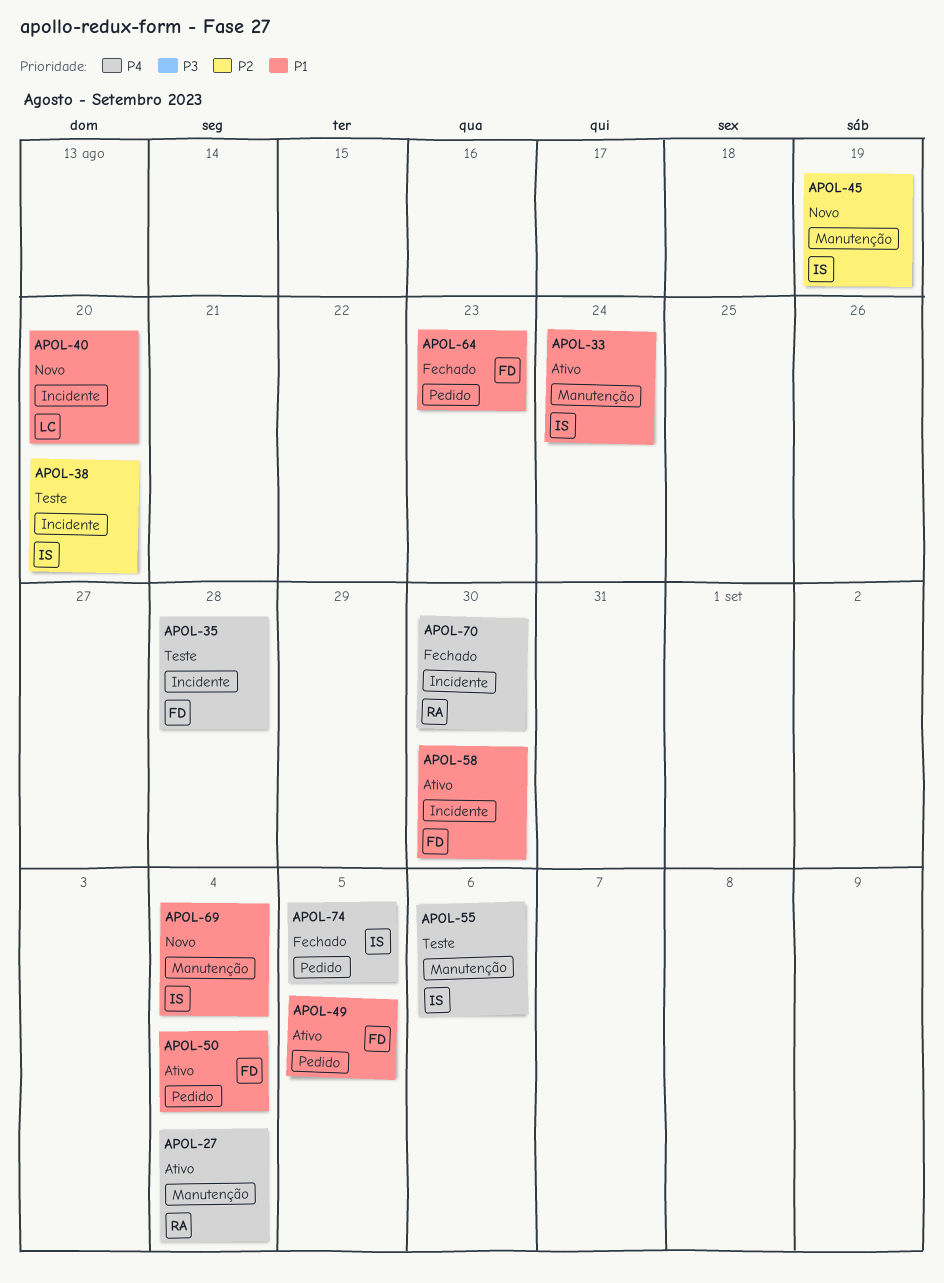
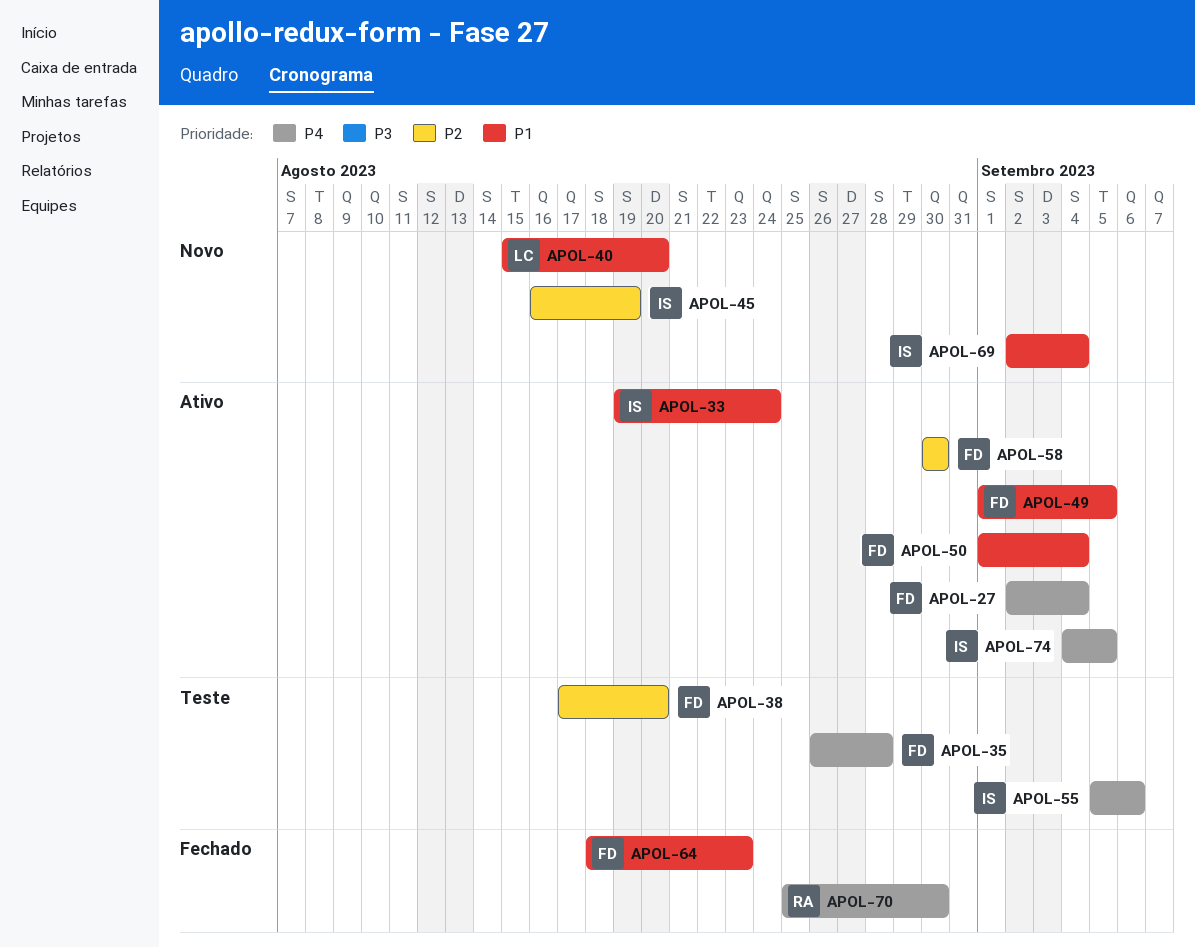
APOL-27, owner: RA -> FD
APOL-38, owner: IS -> FD
APOL-58, priority: P1 -> P2
APOL-74, status: Fechado -> Ativo

